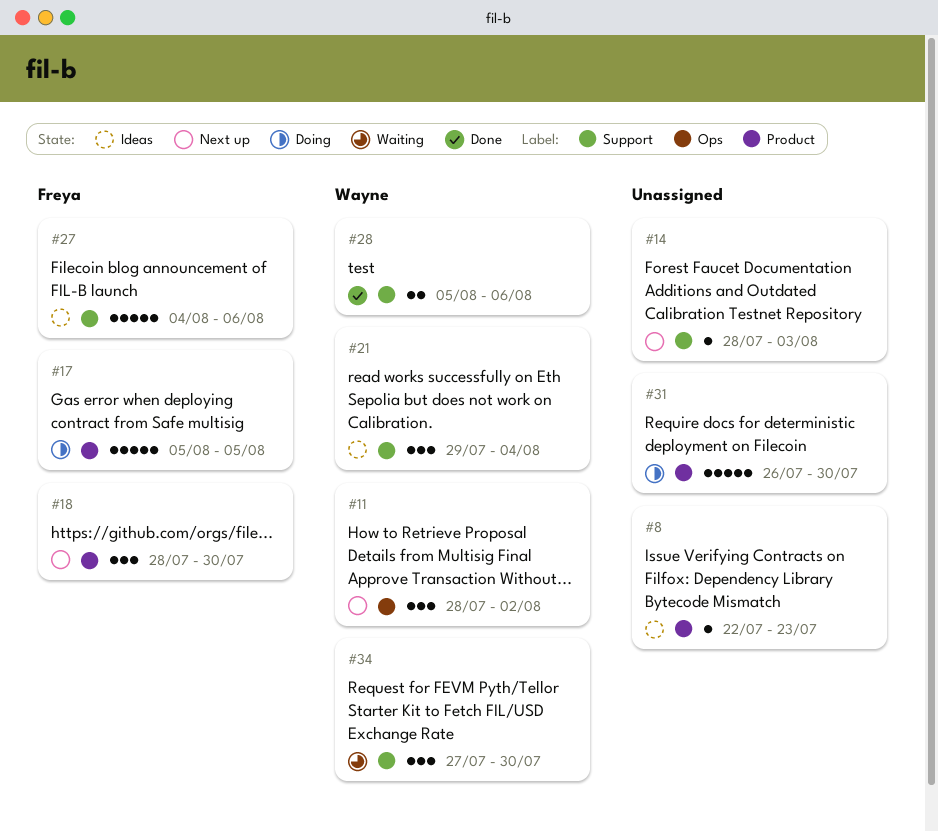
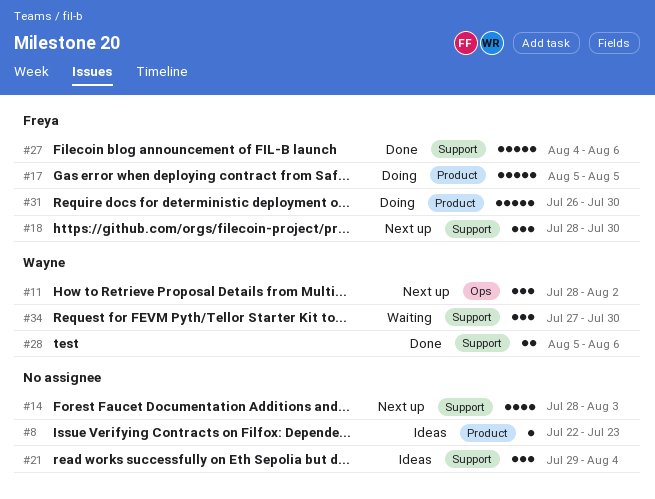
#14, estimate: 1 -> 4
#18, label: Product -> Support
#21, owner: Wayne -> none
#27, status: Ideas -> Done
#31, owner: none -> Freya

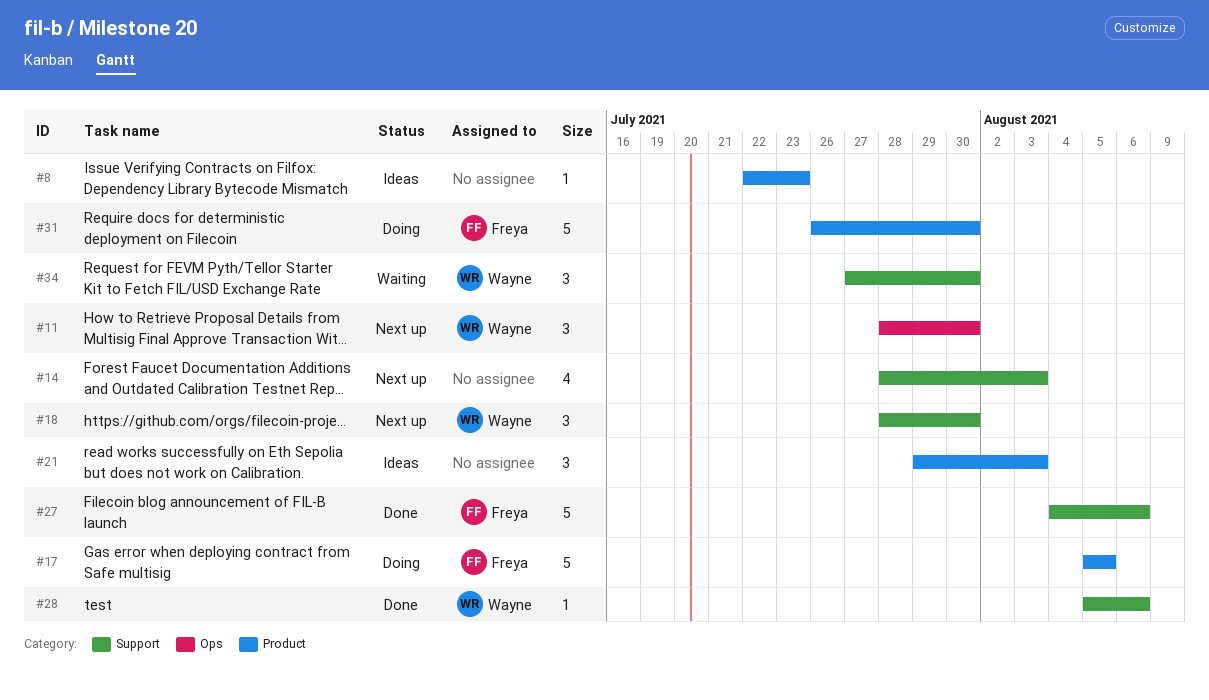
#11, due: Aug 2 -> Jul 30
#18, owner: Freya -> Wayne
#21, label: Support -> Product
#21, due: Aug 4 -> Aug 3
#28, estimate: 2 -> 1

